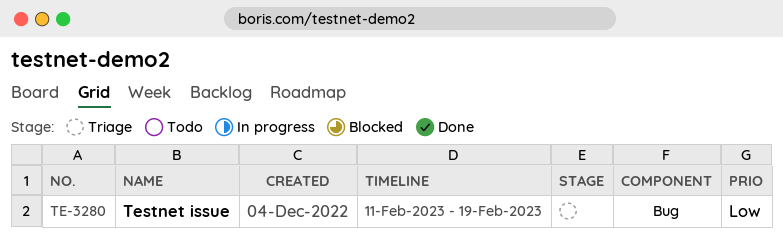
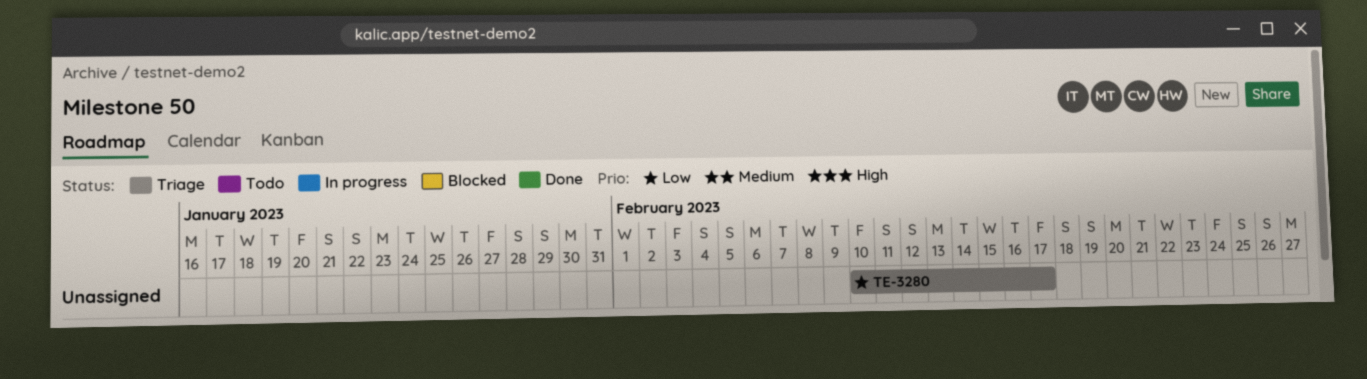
TE-3280, start: Feb 11 -> Feb 10
TE-3280, due: Feb 19 -> Feb 17

